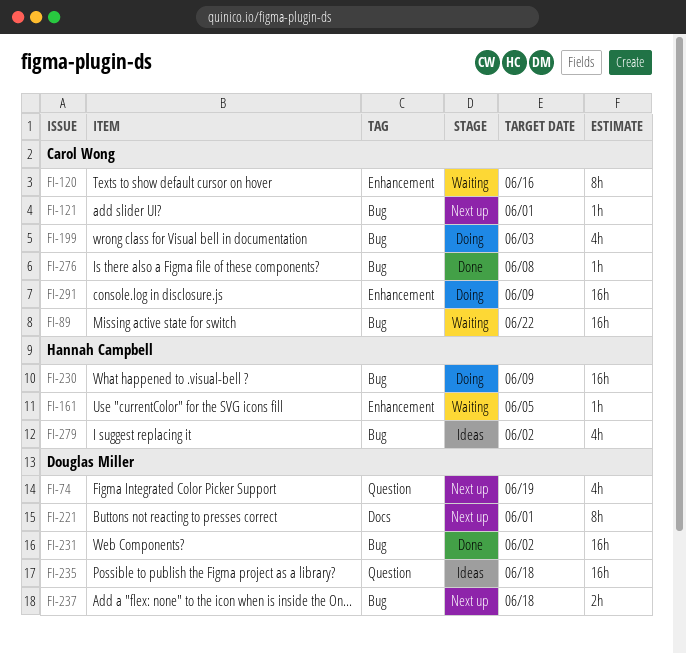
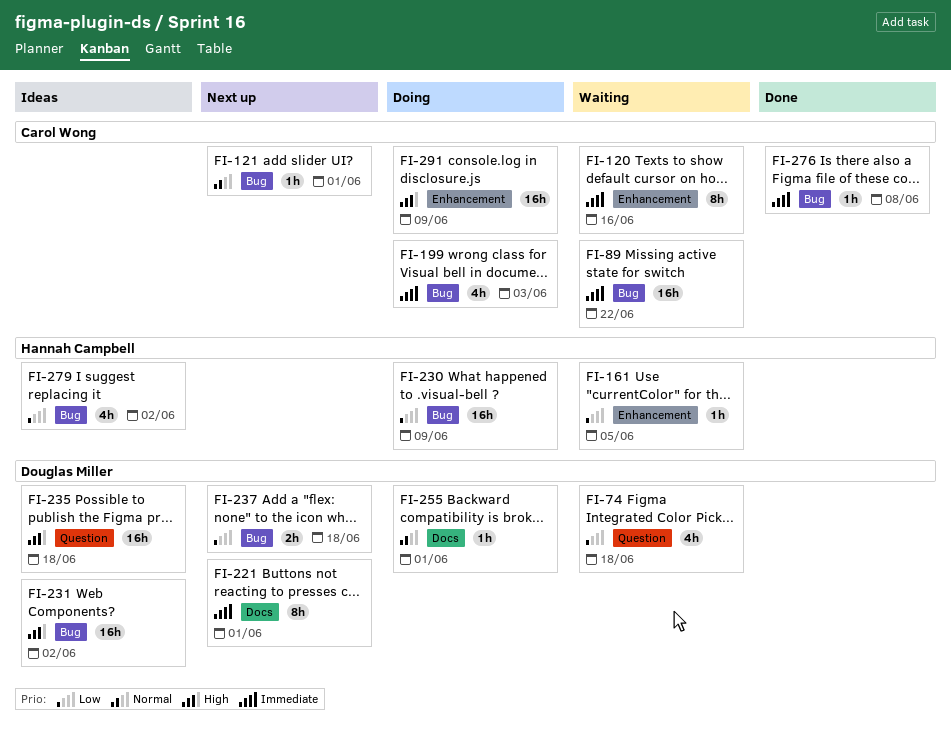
FI-74, status: Next up -> Waiting
FI-74, due: Jun 19 -> Jun 18
FI-231, status: Done -> Ideas
FI-255: none -> present

